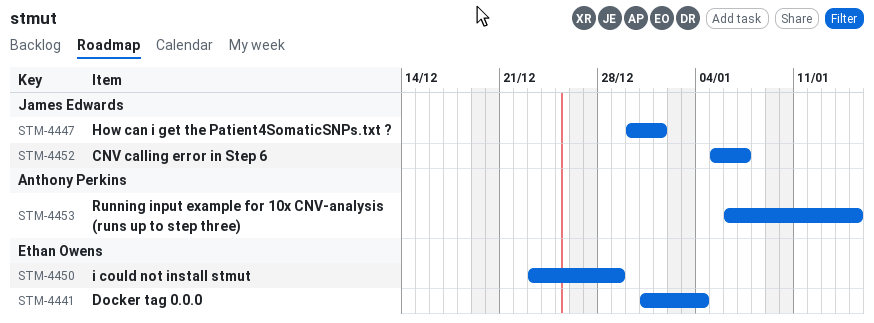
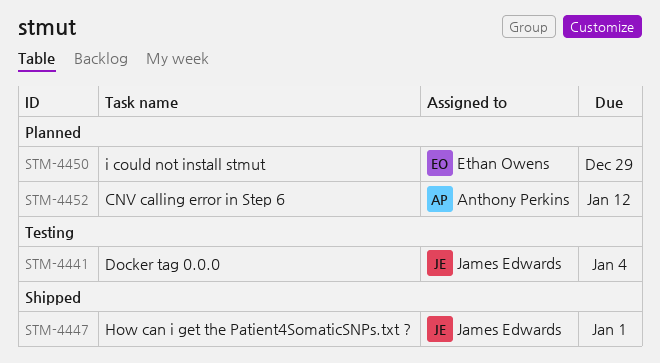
STM-4441, owner: Ethan Owens -> James Edwards
STM-4452, owner: James Edwards -> Anthony Perkins
STM-4452, due: Jan 7 -> Jan 12
STM-4453: present -> none

